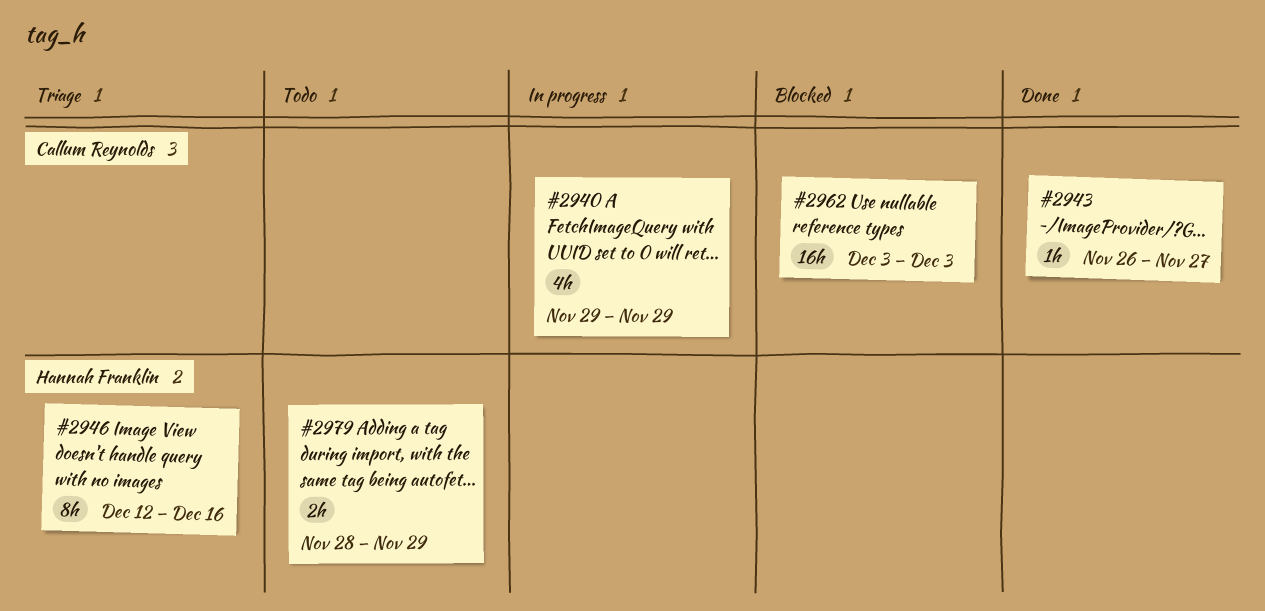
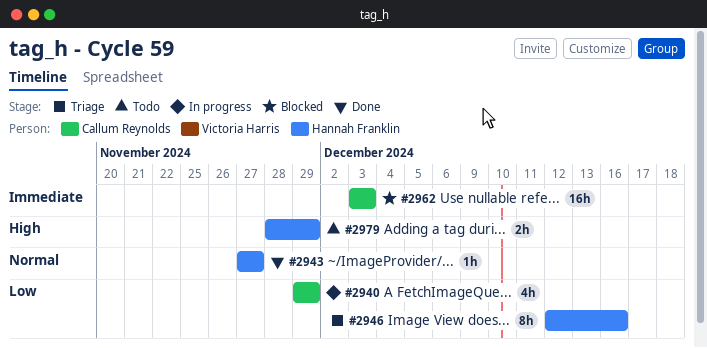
#2943, owner: Callum Reynolds -> Hannah Franklin
#2943, start: Nov 26 -> Nov 27

